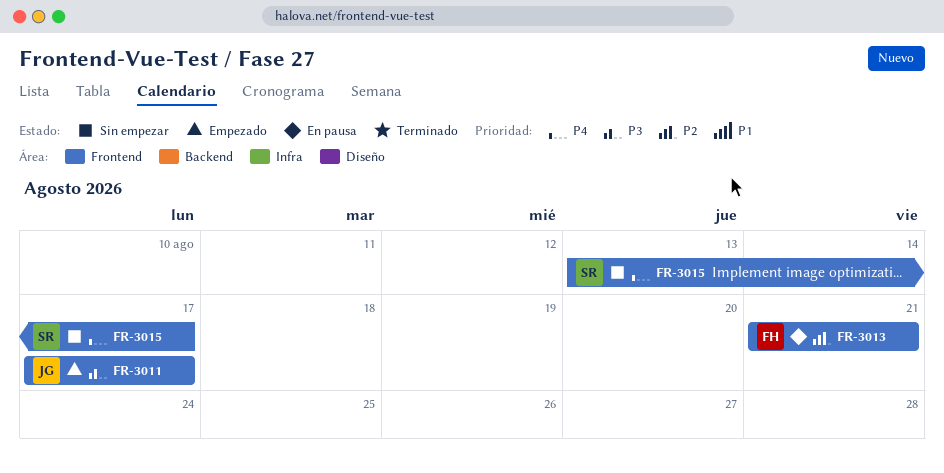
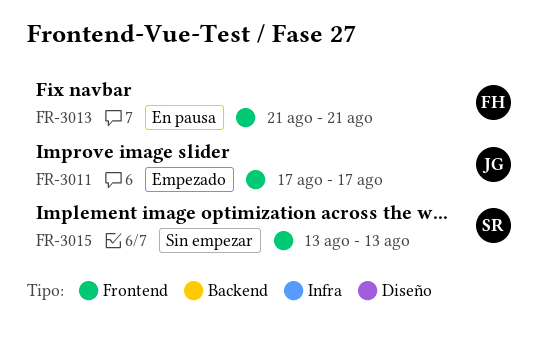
FR-3015, due: Aug 17 -> Aug 13

